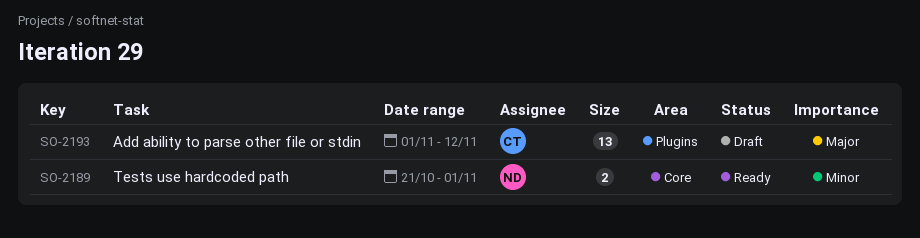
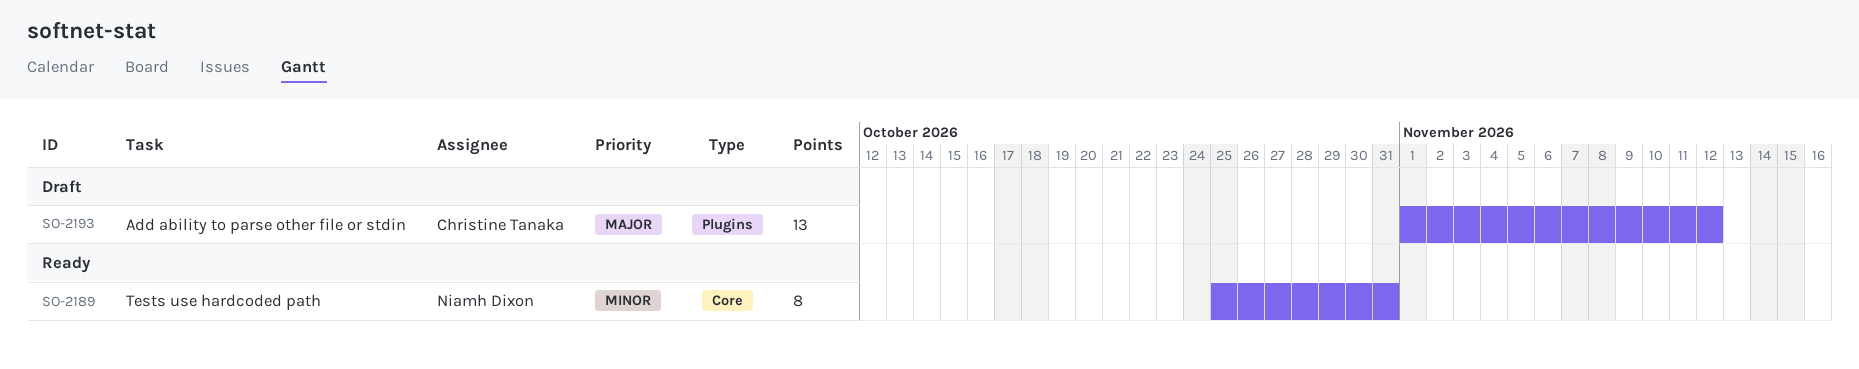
SO-2189, estimate: 2 -> 8
SO-2189, start: Oct 21 -> Oct 25
SO-2189, due: Nov 1 -> Oct 31

